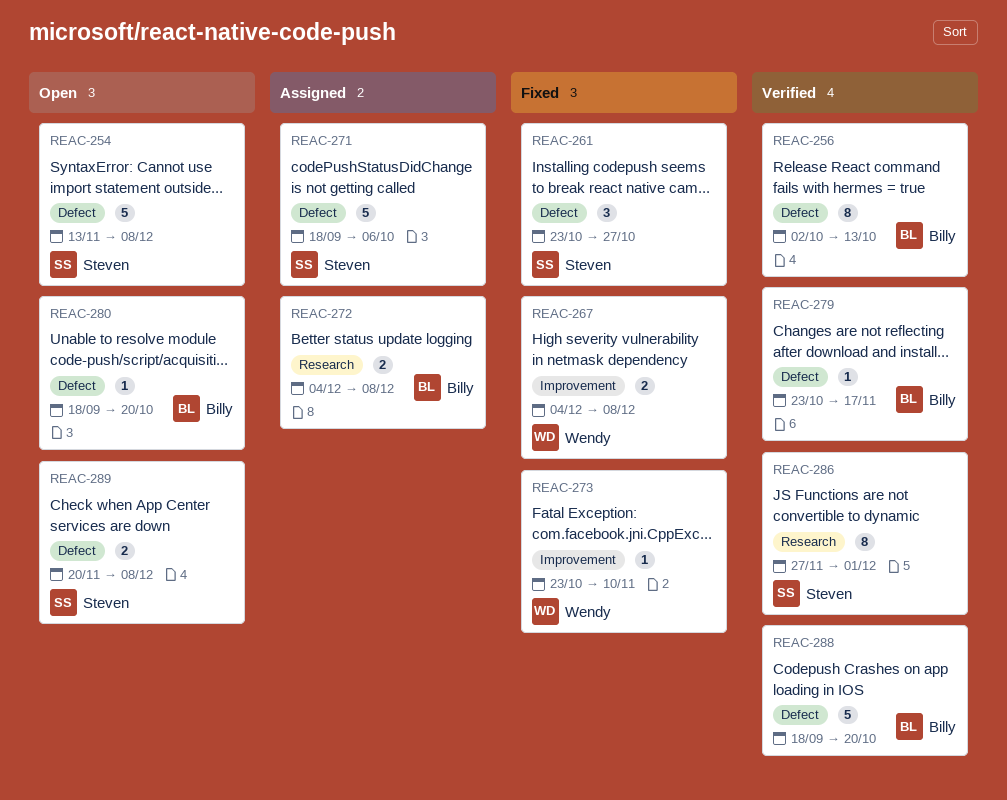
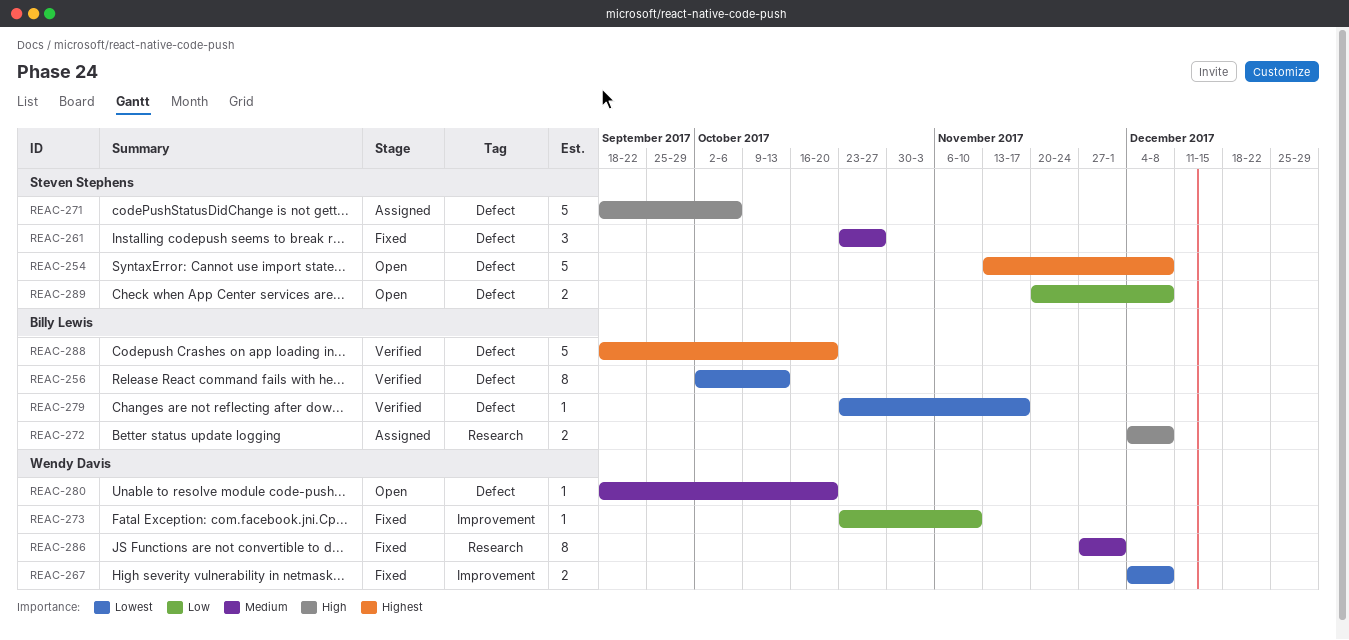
REAC-280, owner: Billy Lewis -> Wendy Davis
REAC-286, status: Verified -> Fixed
REAC-286, owner: Steven Stephens -> Wendy Davis

